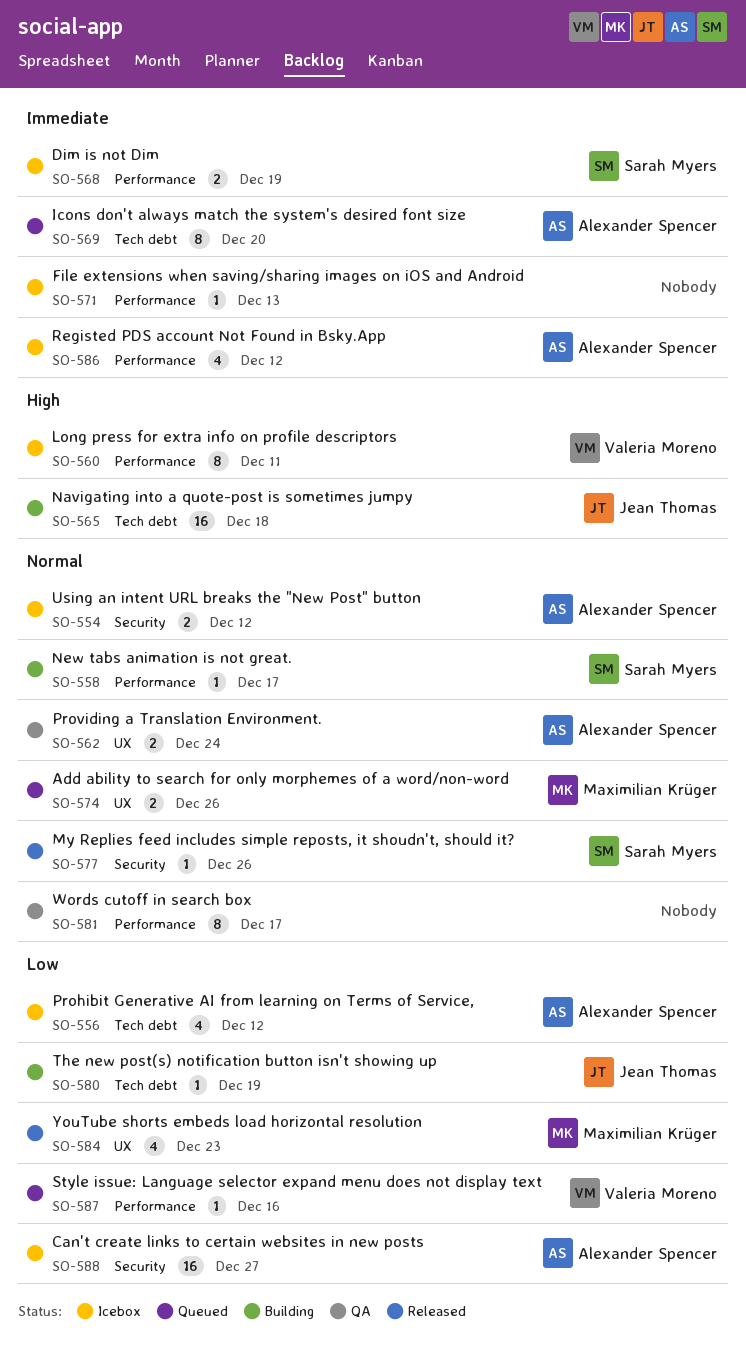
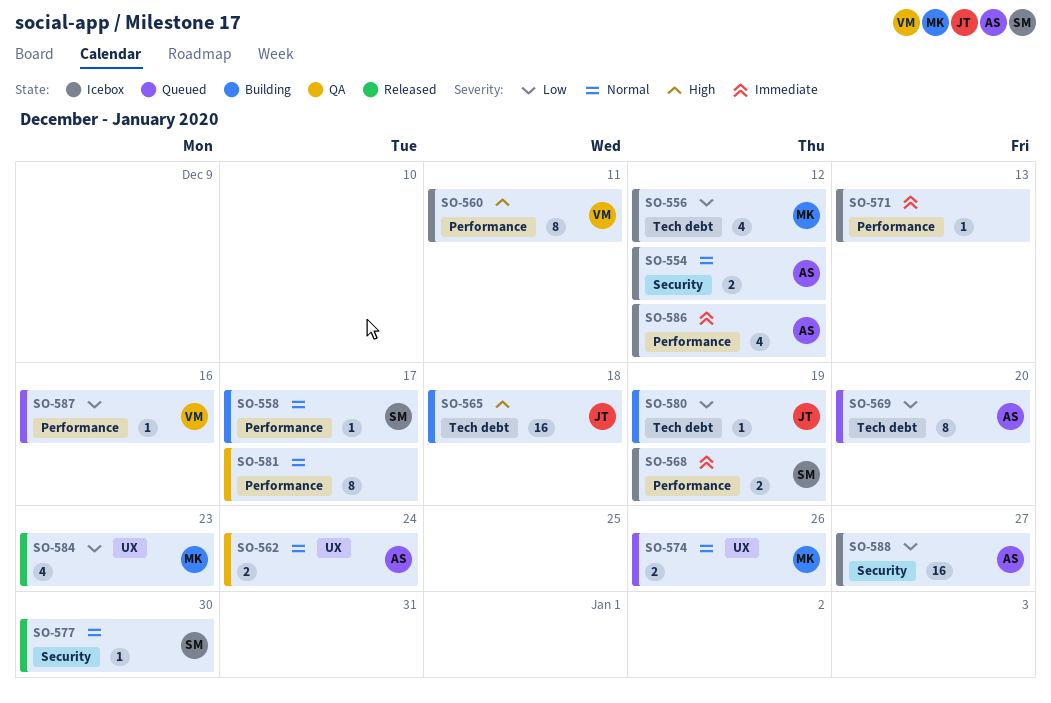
SO-556, owner: Alexander Spencer -> Maximilian Krüger
SO-569, priority: Immediate -> Low
SO-577, due: Dec 26 -> Dec 30

